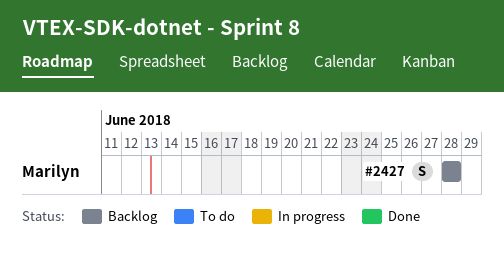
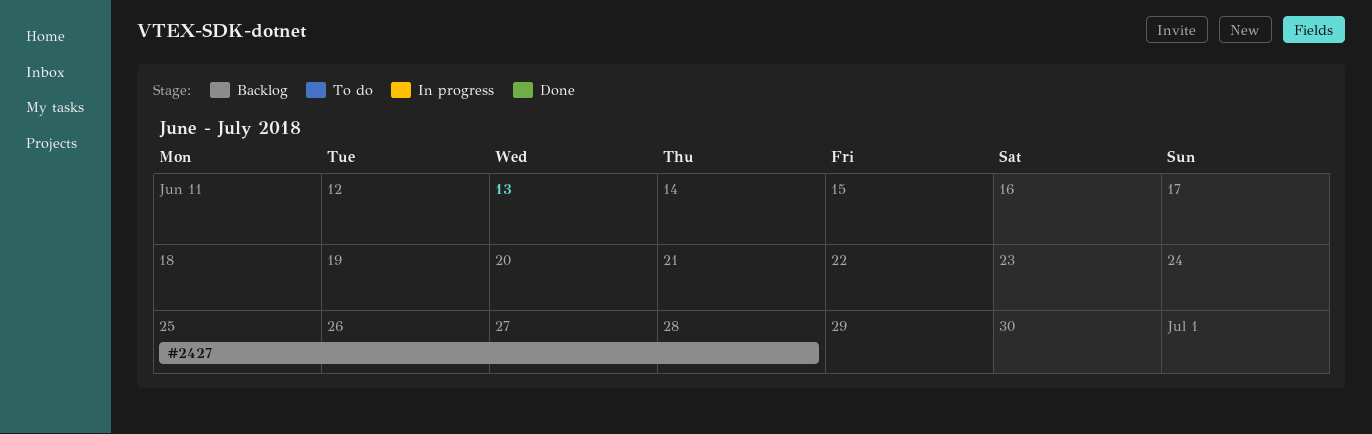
#2427, start: Jun 28 -> Jun 25

